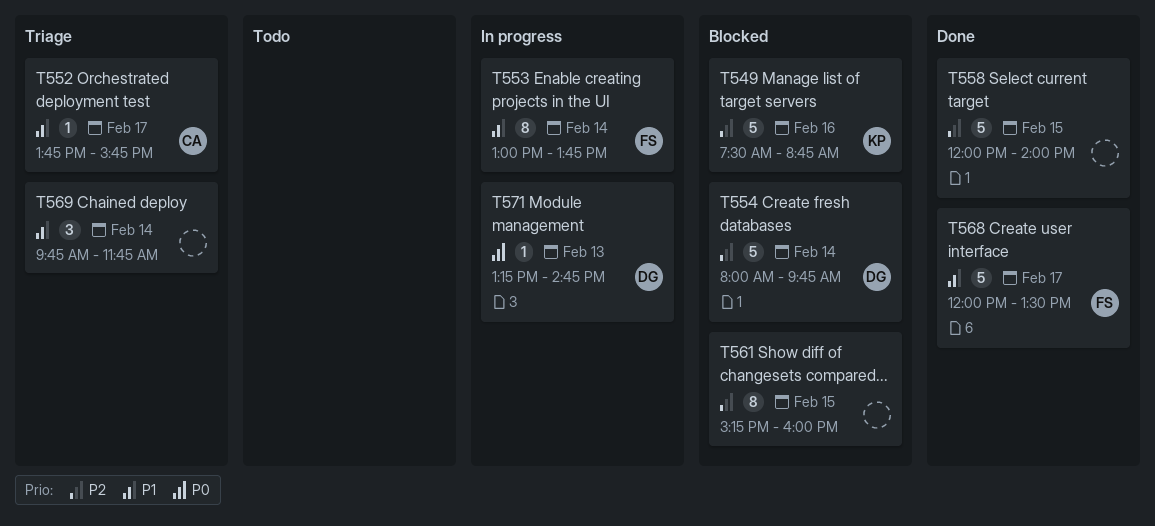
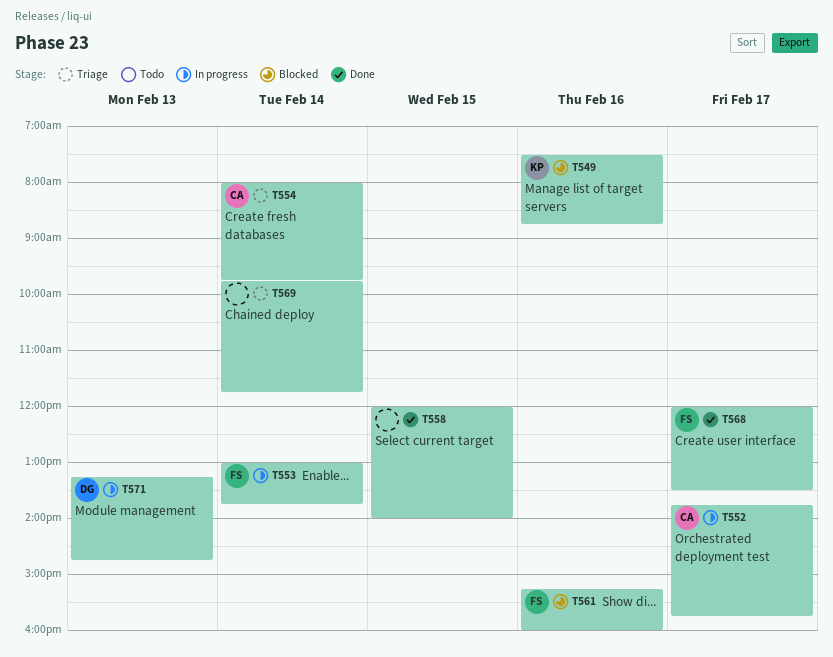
T552, status: Triage -> In progress
T554, status: Blocked -> Triage
T554, owner: DG -> CA
T561, owner: none -> FS
T561, day: Feb 15 -> Feb 16

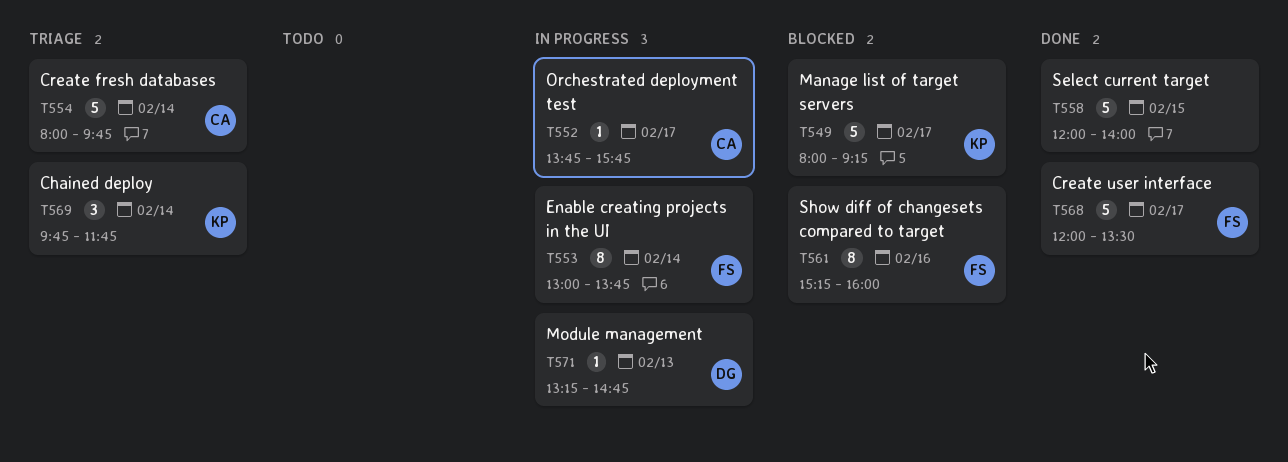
T549, day: Feb 16 -> Feb 17
T549, begins: 07:30 -> 08:00
T549, ends: 08:45 -> 09:15
T569, owner: none -> KP

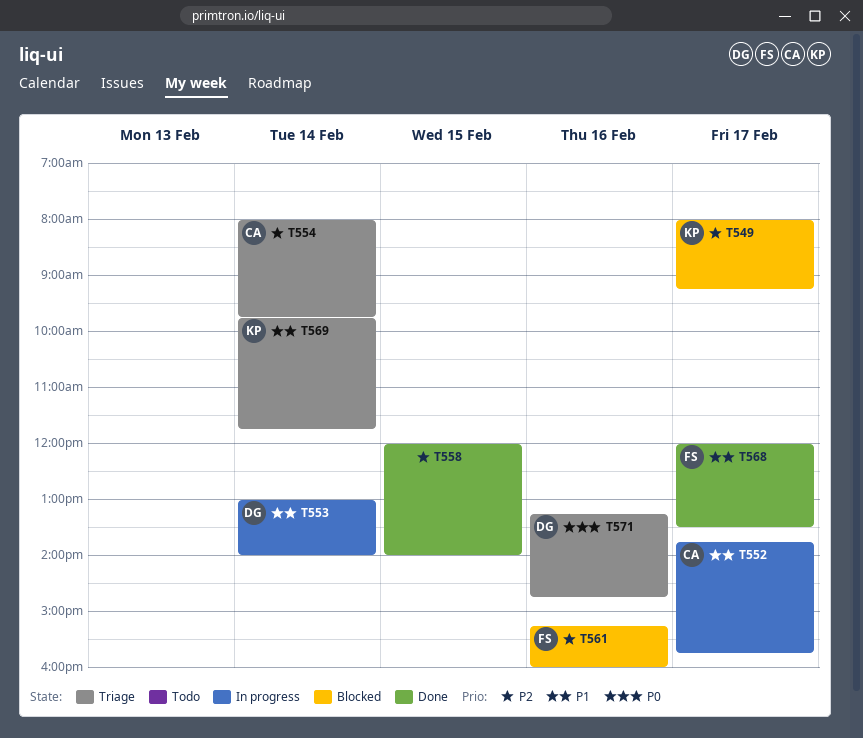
T553, owner: FS -> DG
T553, ends: 13:45 -> 14:00
T571, status: In progress -> Triage
T571, day: Feb 13 -> Feb 16

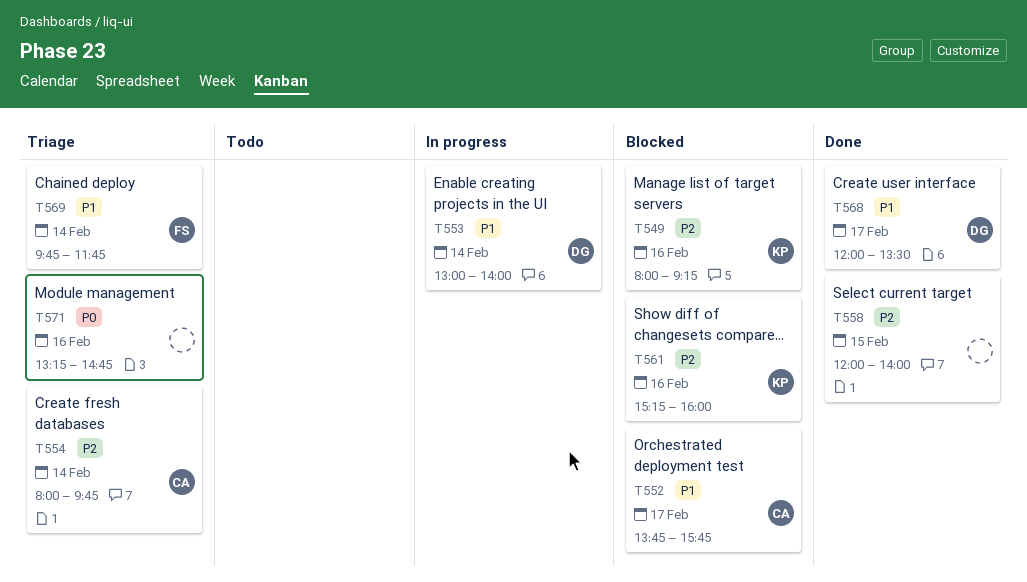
T549, day: Feb 17 -> Feb 16
T552, status: In progress -> Blocked
T561, owner: FS -> KP
T568, owner: FS -> DG
T569, owner: KP -> FS
T571, owner: DG -> none

